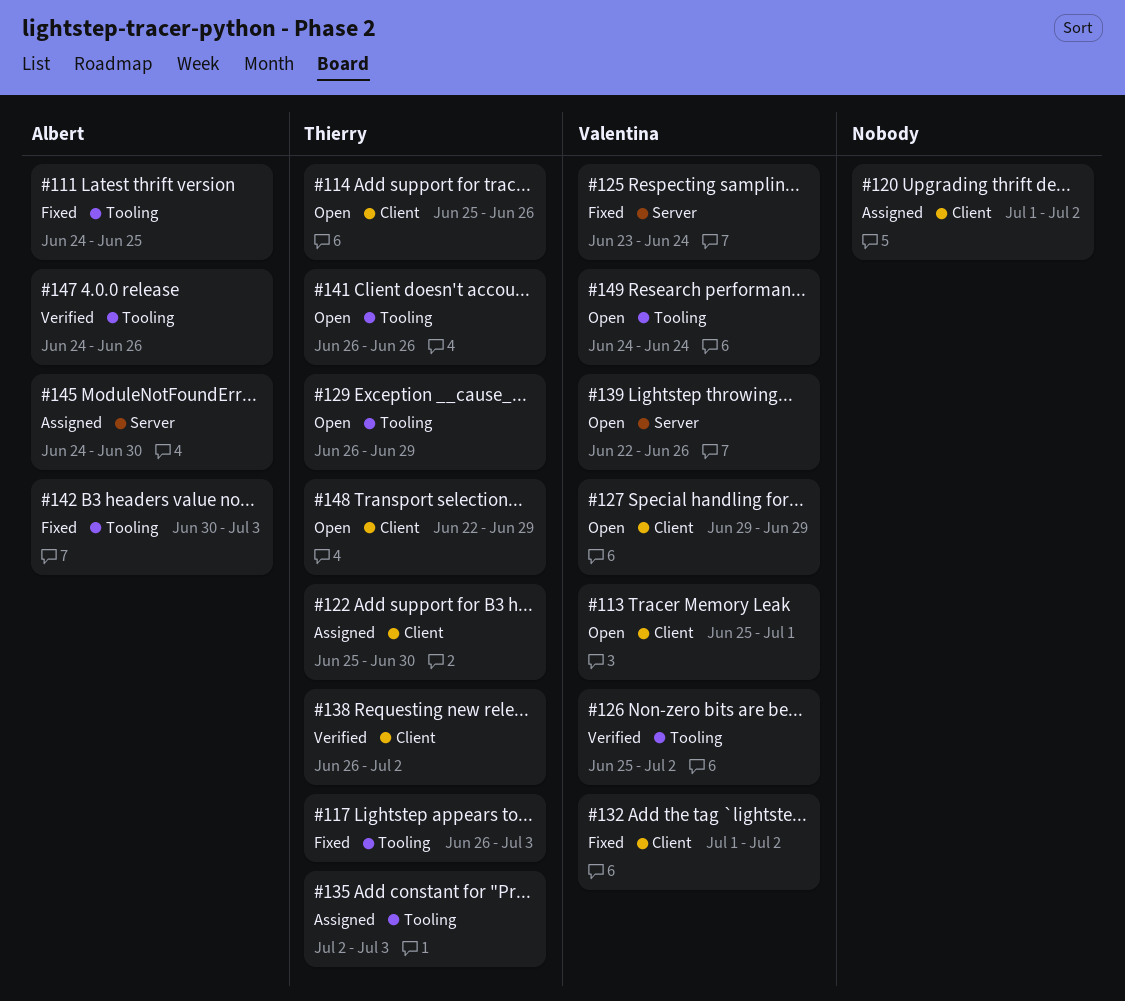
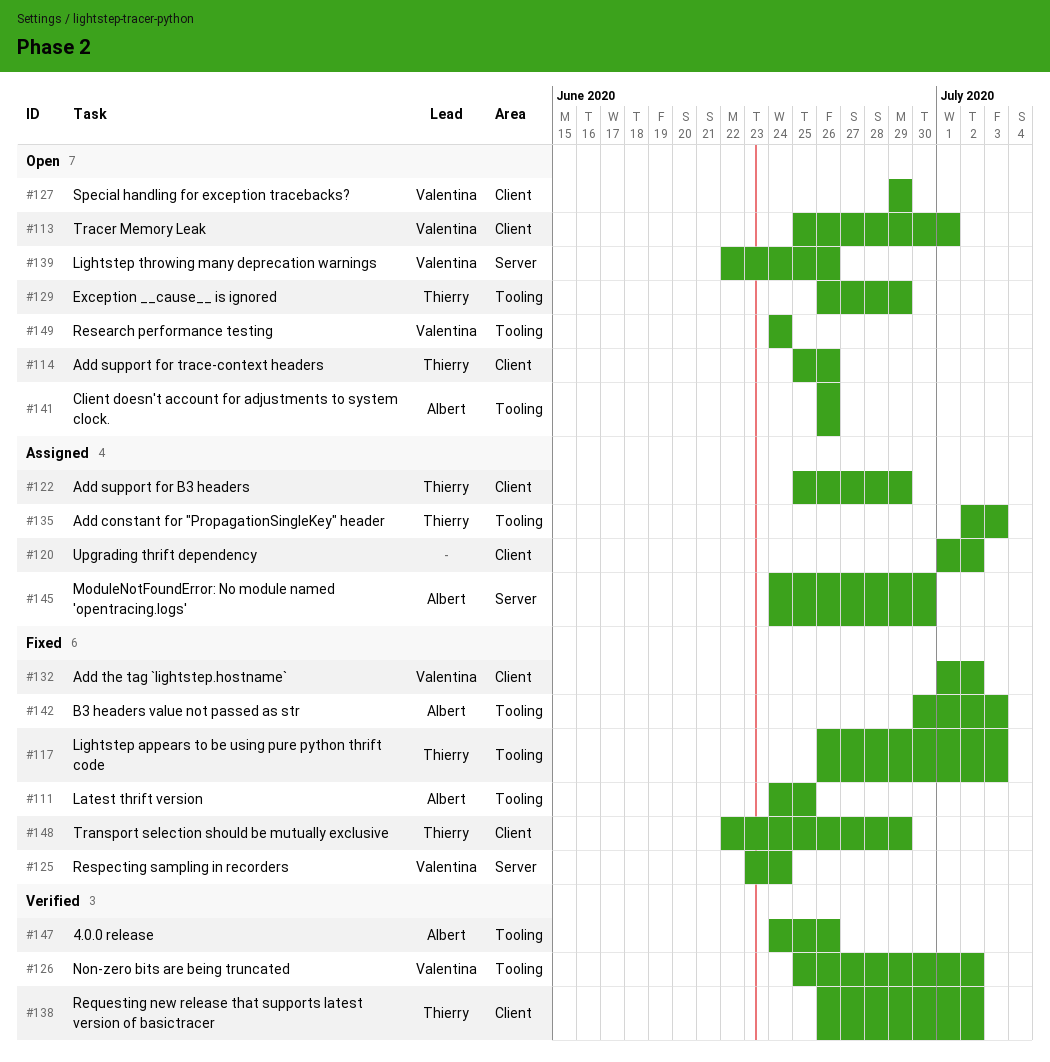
#122, due: Jun 30 -> Jun 29
#141, owner: Thierry -> Albert
#148, status: Open -> Fixed

